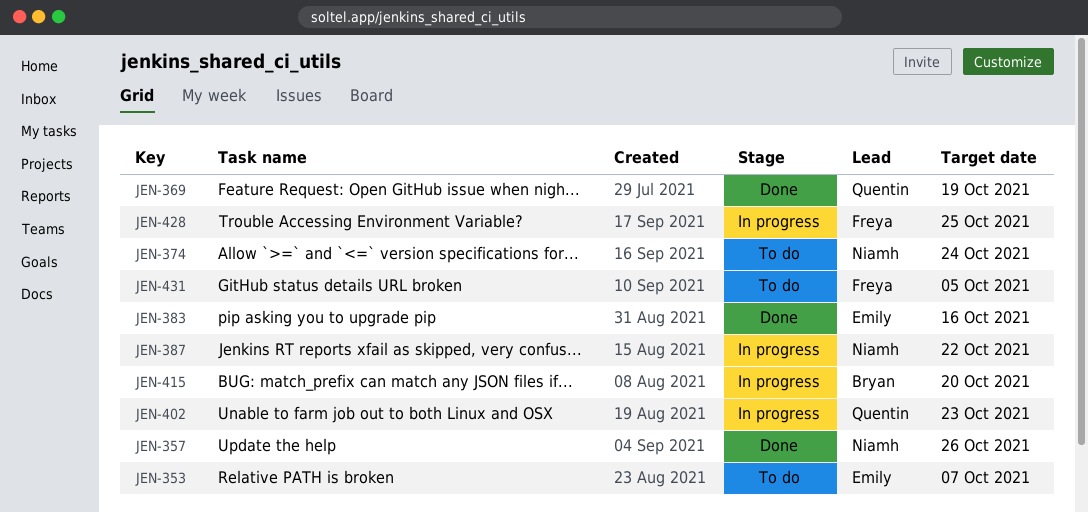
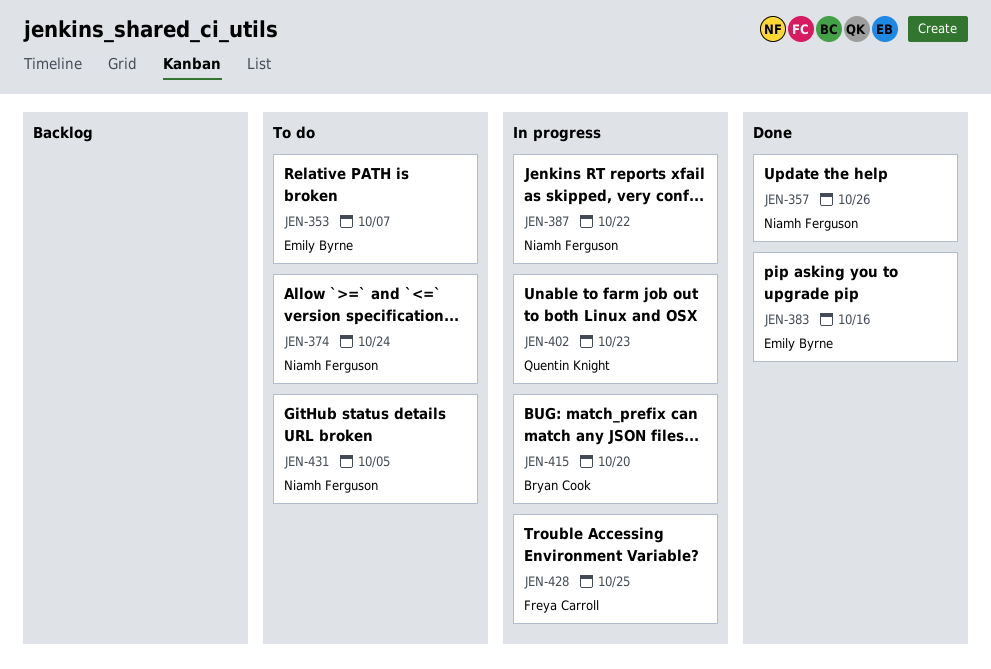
JEN-369: present -> none
JEN-431, owner: Freya Carroll -> Niamh Ferguson

